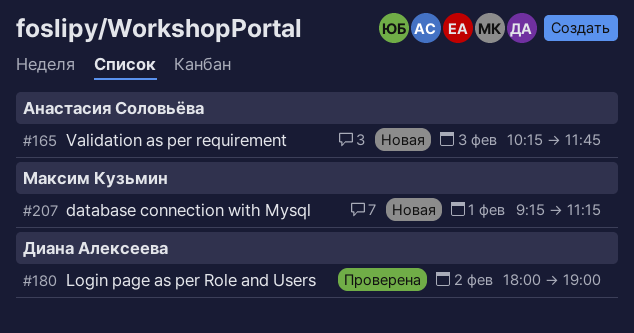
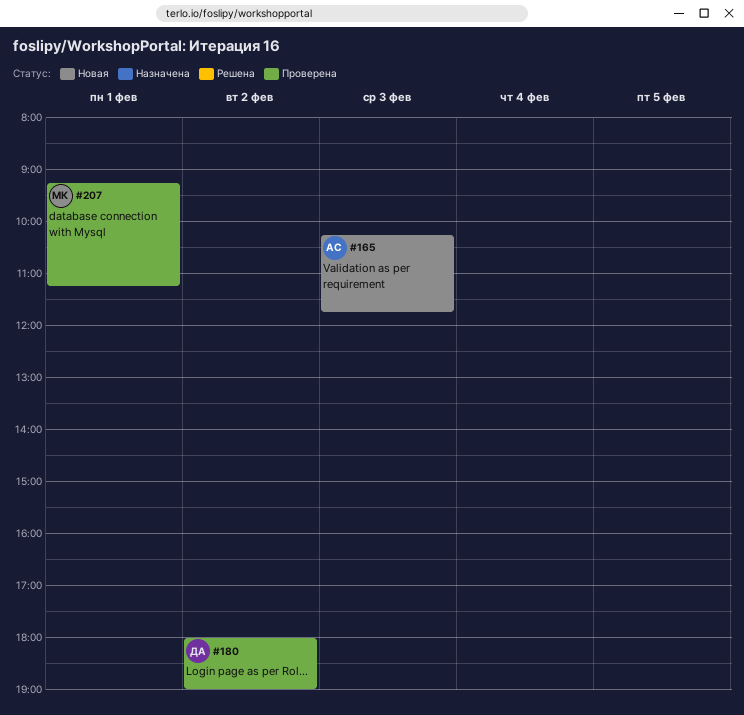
#207, status: Новая -> Проверена

